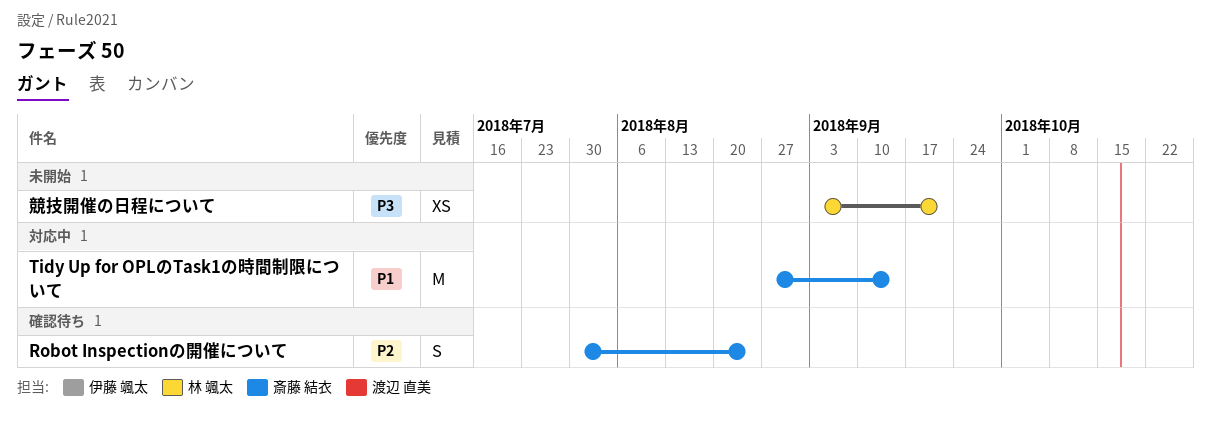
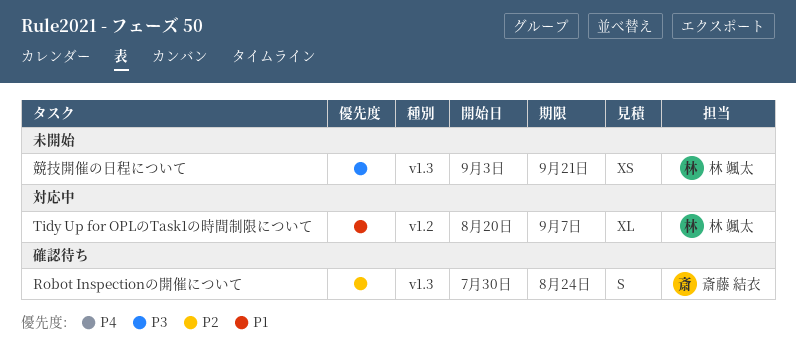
Tidy Up for OPLのTask1の時間制限について, owner: 斎藤 結衣 -> 林 颯太
Tidy Up for OPLのTask1の時間制限について, estimate: M -> XL
Tidy Up for OPLのTask1の時間制限について, start: Aug 27 -> Aug 20
Tidy Up for OPLのTask1の時間制限について, due: Sep 14 -> Sep 7

